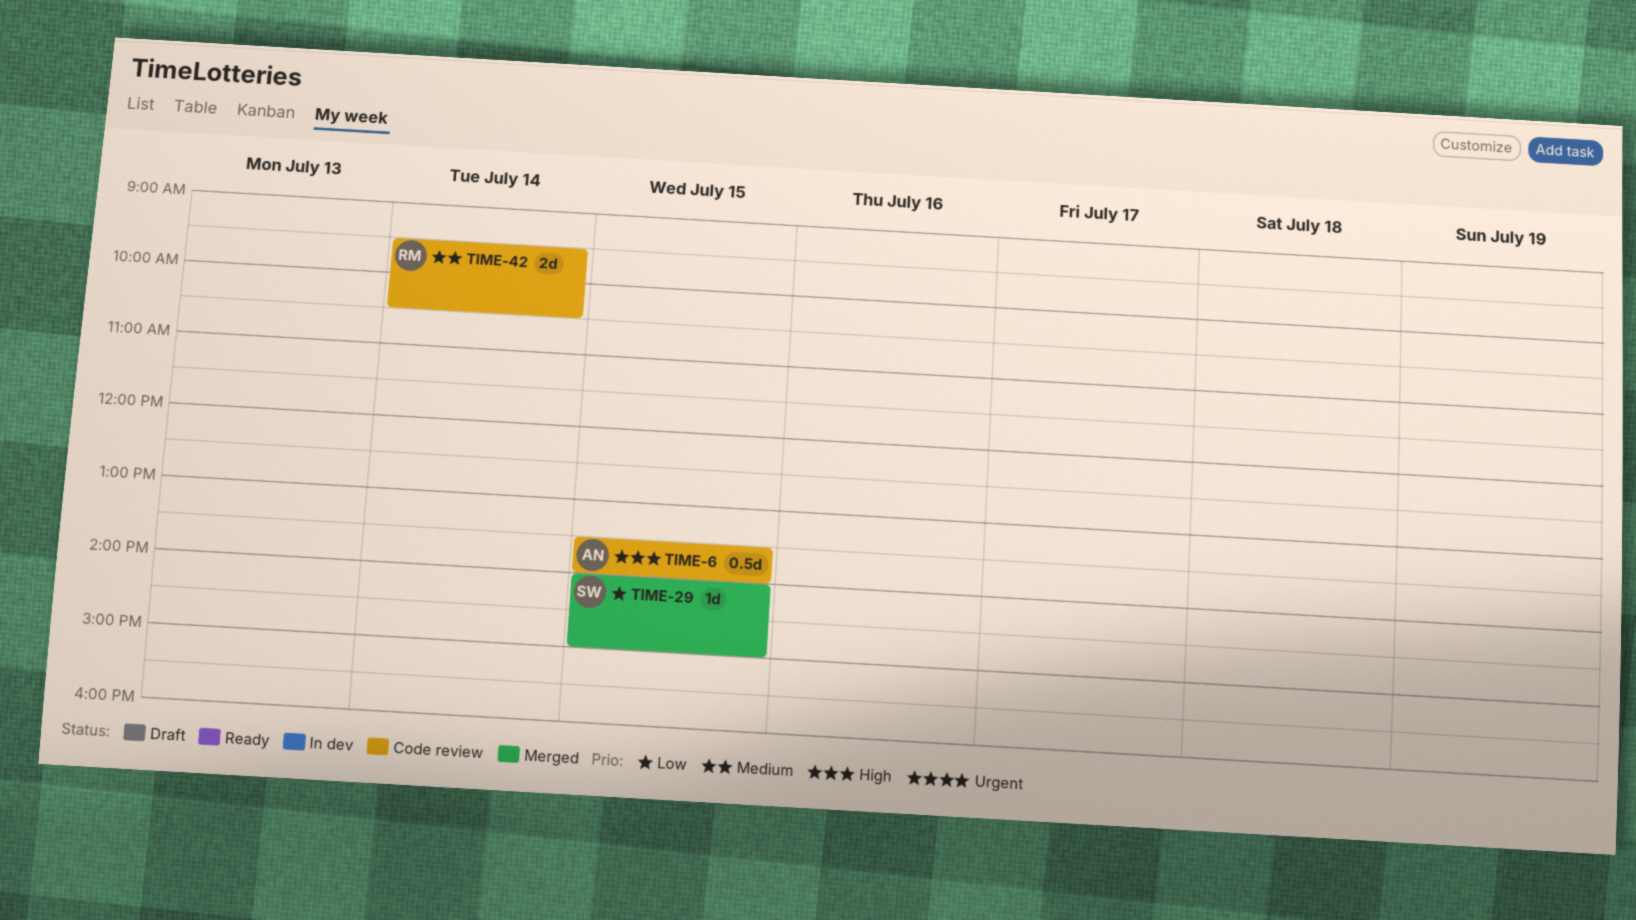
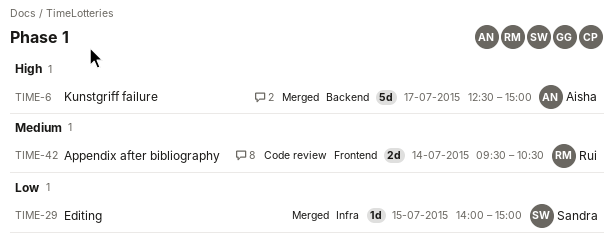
TIME-6, status: Code review -> Merged
TIME-6, estimate: 0.5d -> 5d
TIME-6, day: Jul 15 -> Jul 17
TIME-6, begins: 13:30 -> 12:30
TIME-6, ends: 14:00 -> 15:00

